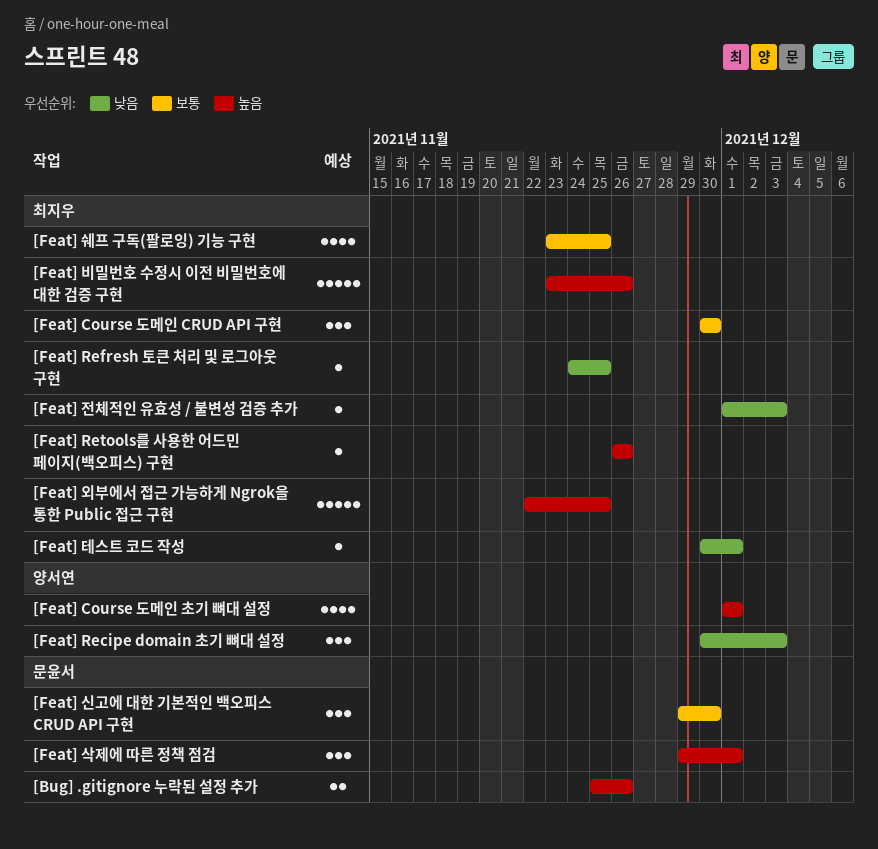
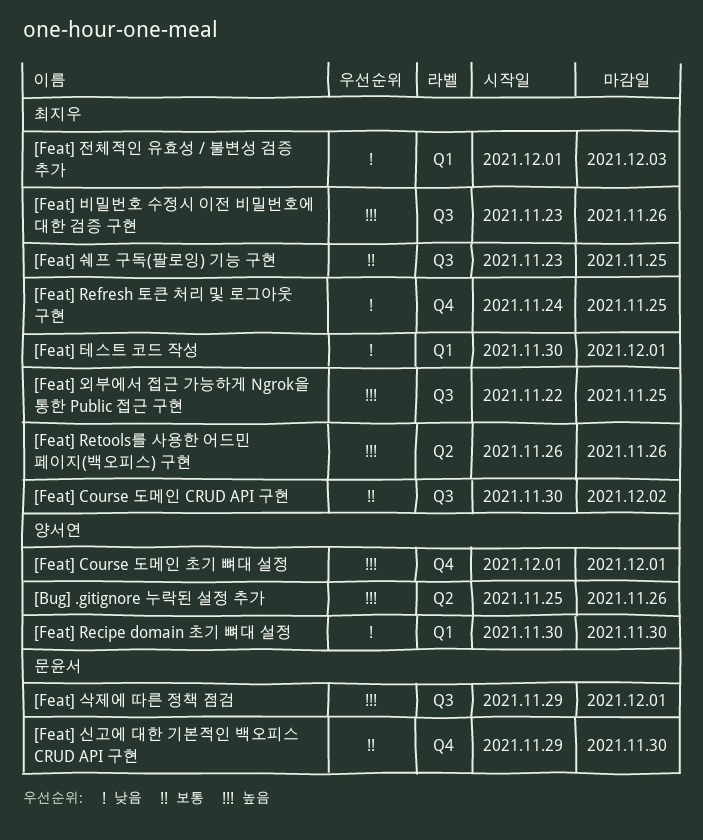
[Bug] .gitignore 누락된 설정 추가, owner: 문윤서 -> 양서연
[Feat] Course 도메인 CRUD API 구현, due: Nov 30 -> Dec 2
[Feat] Recipe domain 초기 뼈대 설정, due: Dec 3 -> Nov 30

